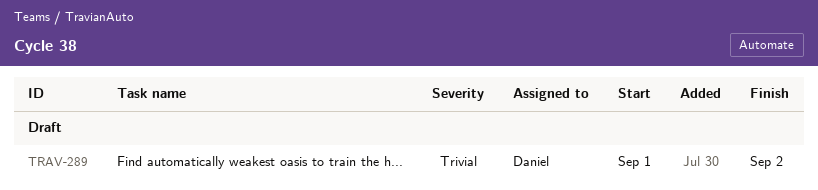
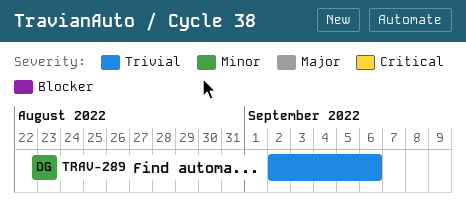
TRAV-289, start: Sep 1 -> Sep 2
TRAV-289, due: Sep 2 -> Sep 6

